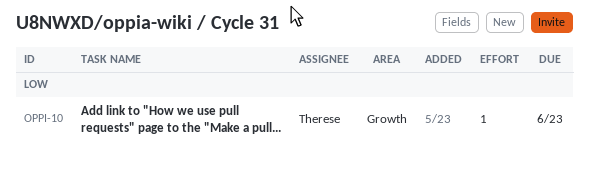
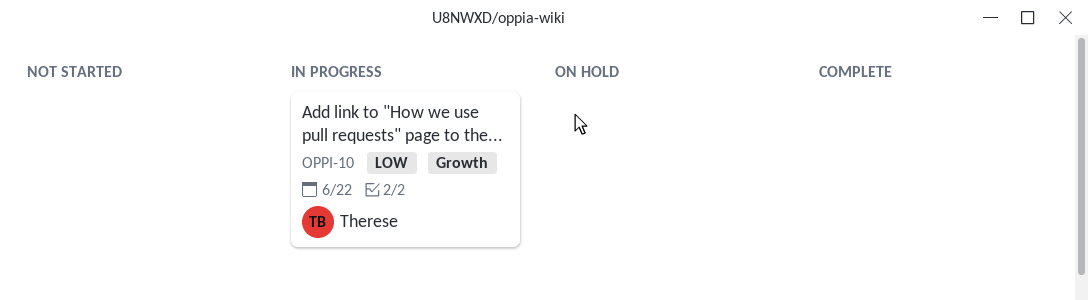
OPPI-10, due: Jun 23 -> Jun 22

